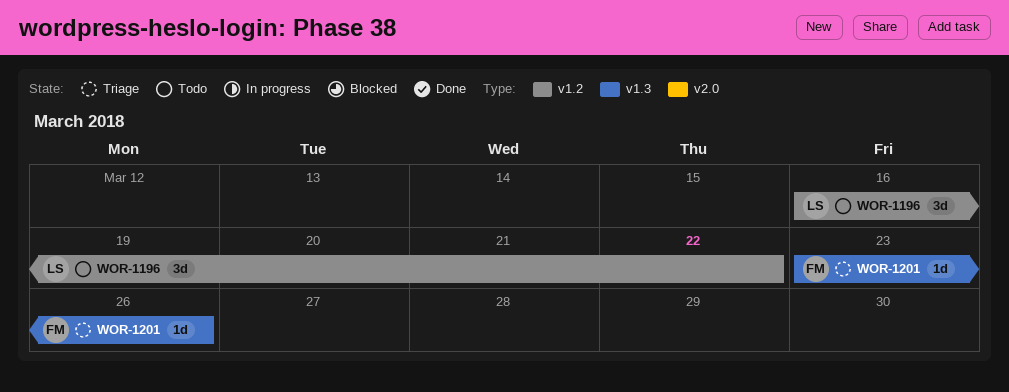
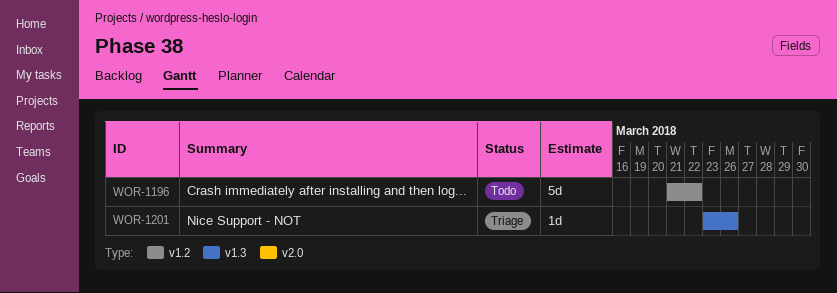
WOR-1196, estimate: 3d -> 5d
WOR-1196, start: Mar 16 -> Mar 21

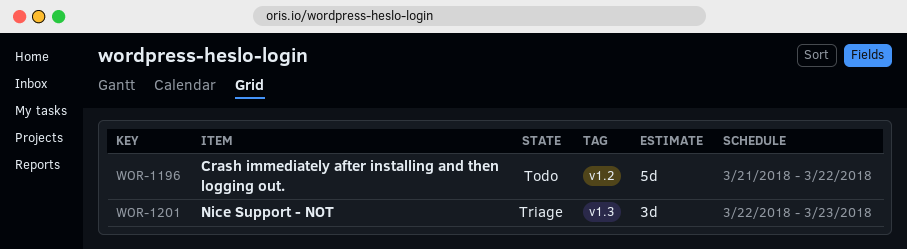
WOR-1201, estimate: 1d -> 3d
WOR-1201, start: Mar 23 -> Mar 22
WOR-1201, due: Mar 26 -> Mar 23

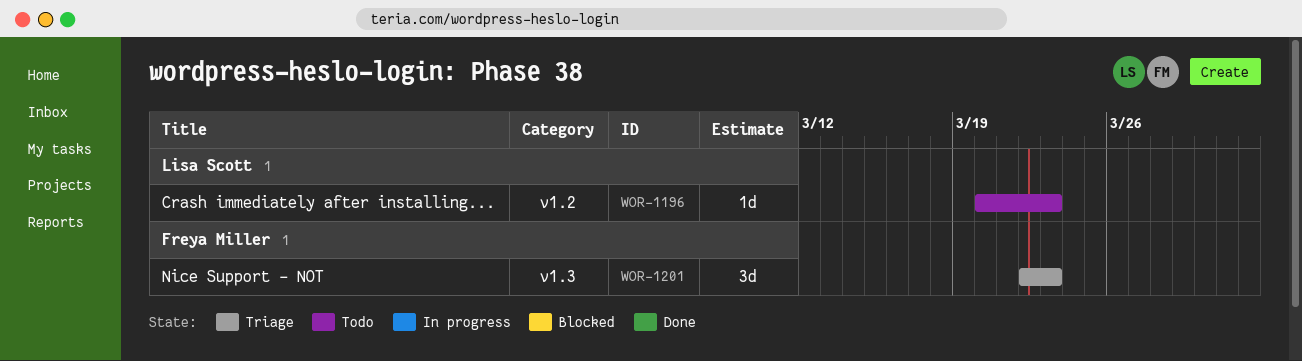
WOR-1196, estimate: 5d -> 1d
WOR-1196, start: Mar 21 -> Mar 20
WOR-1196, due: Mar 22 -> Mar 23

